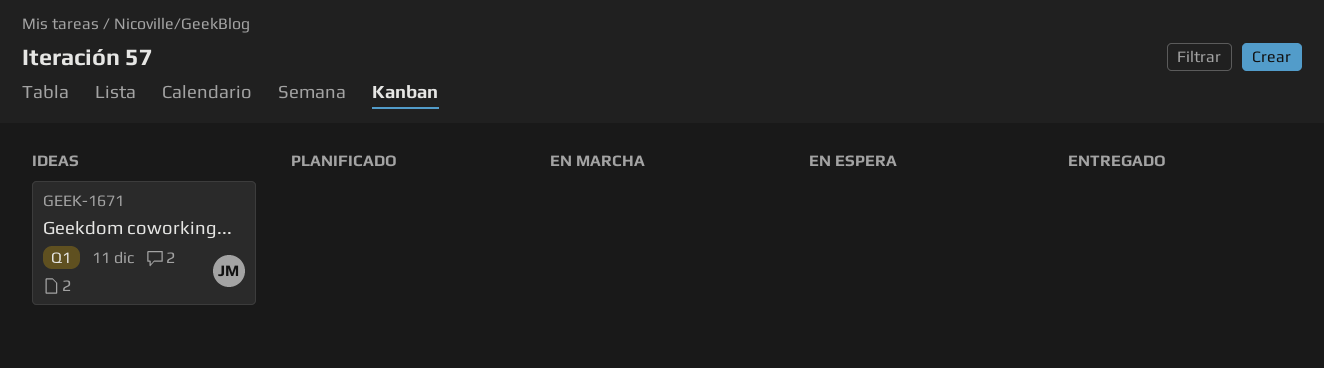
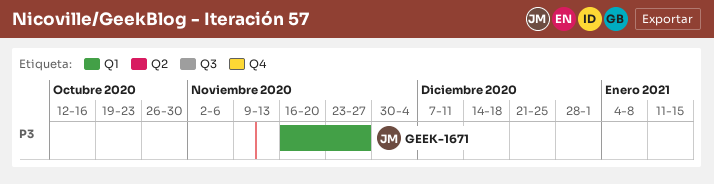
GEEK-1671, due: Dec 11 -> Nov 27

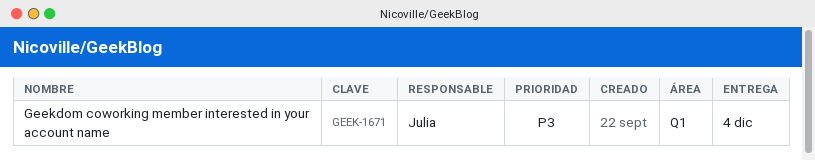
GEEK-1671, due: Nov 27 -> Dec 4

